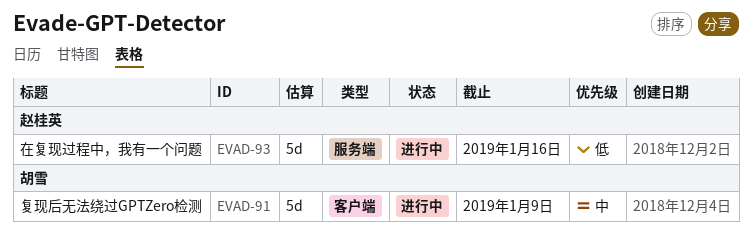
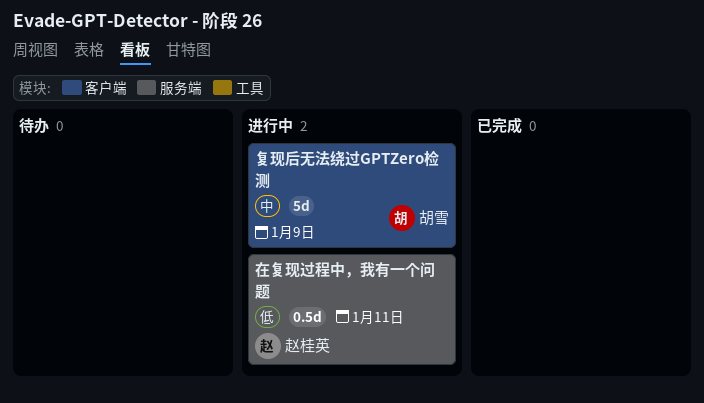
在复现过程中，我有一个问题, estimate: 5d -> 0.5d
在复现过程中，我有一个问题, due: Jan 16 -> Jan 11

